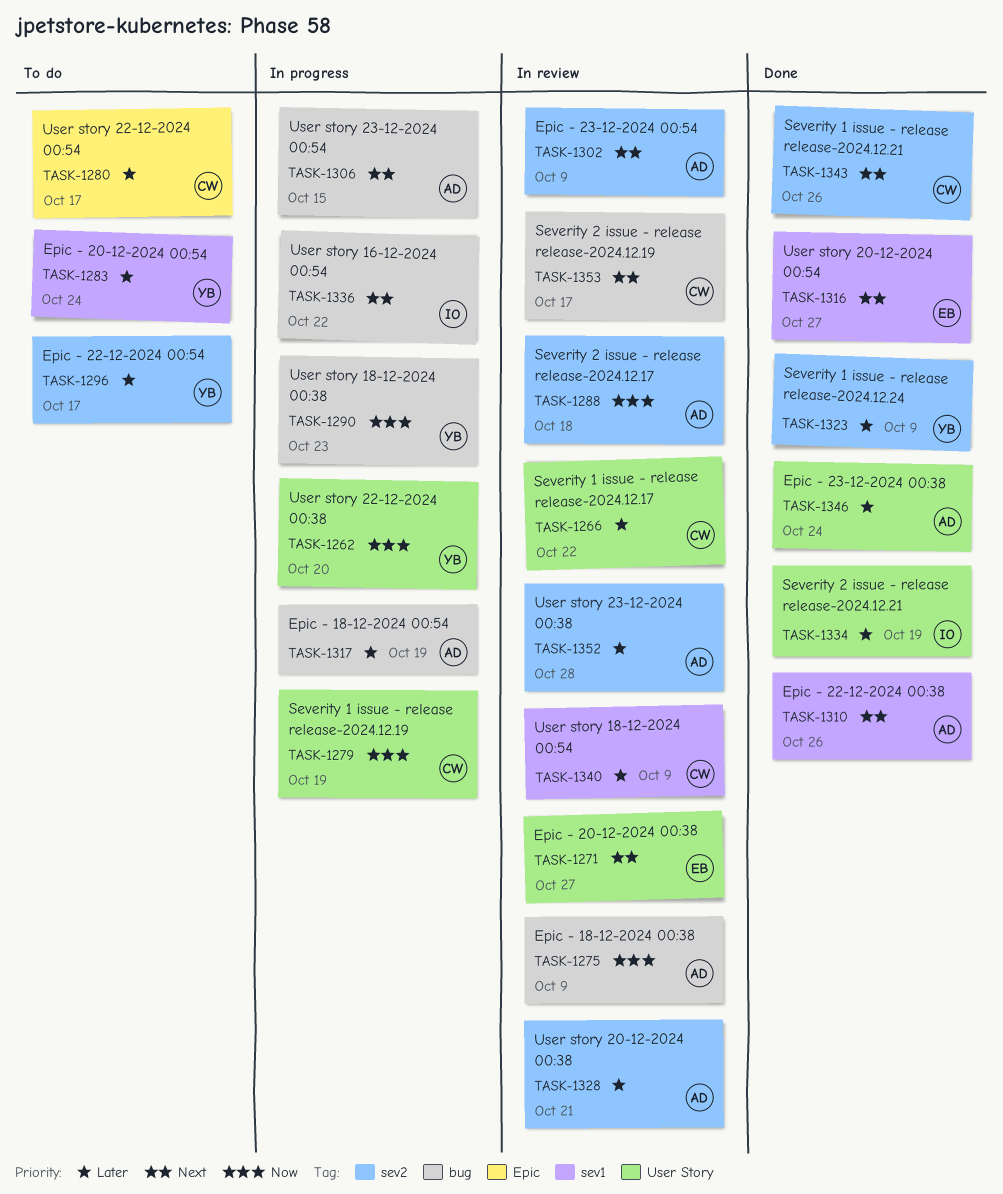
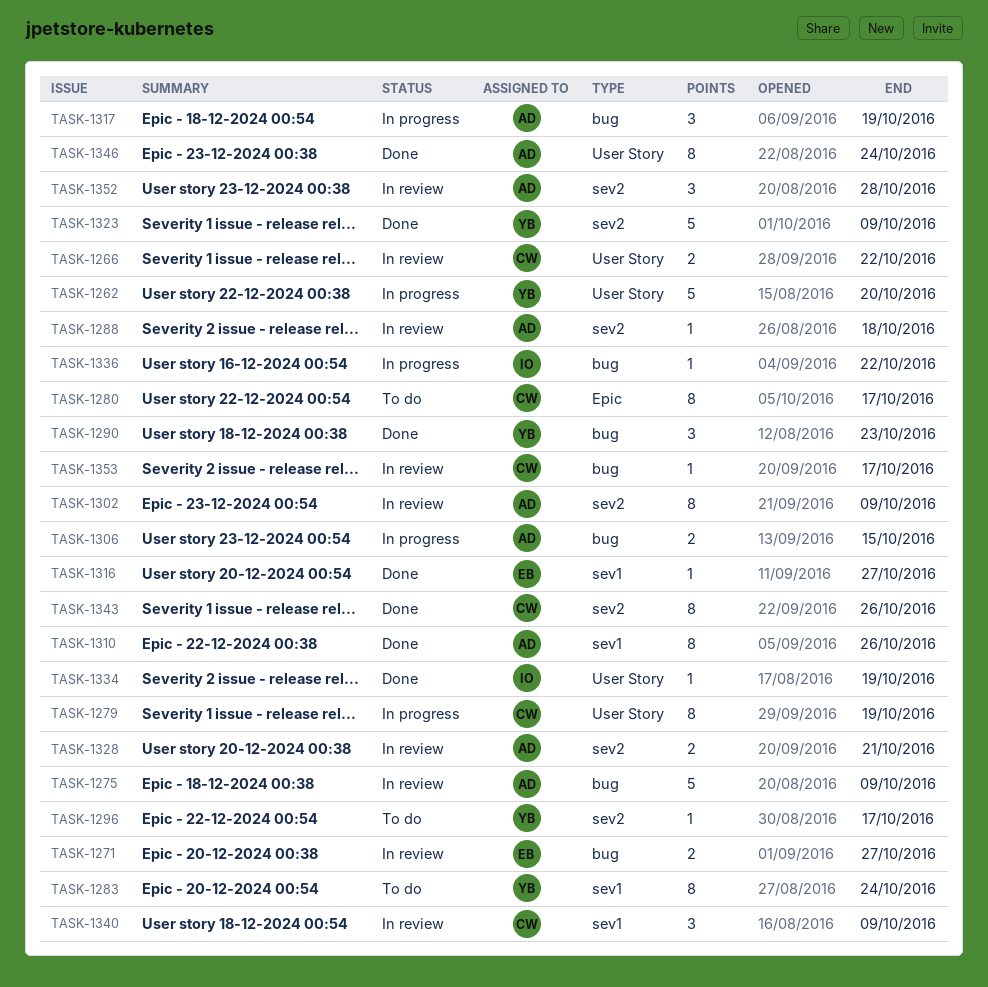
TASK-1271, label: User Story -> bug
TASK-1290, status: In progress -> Done

